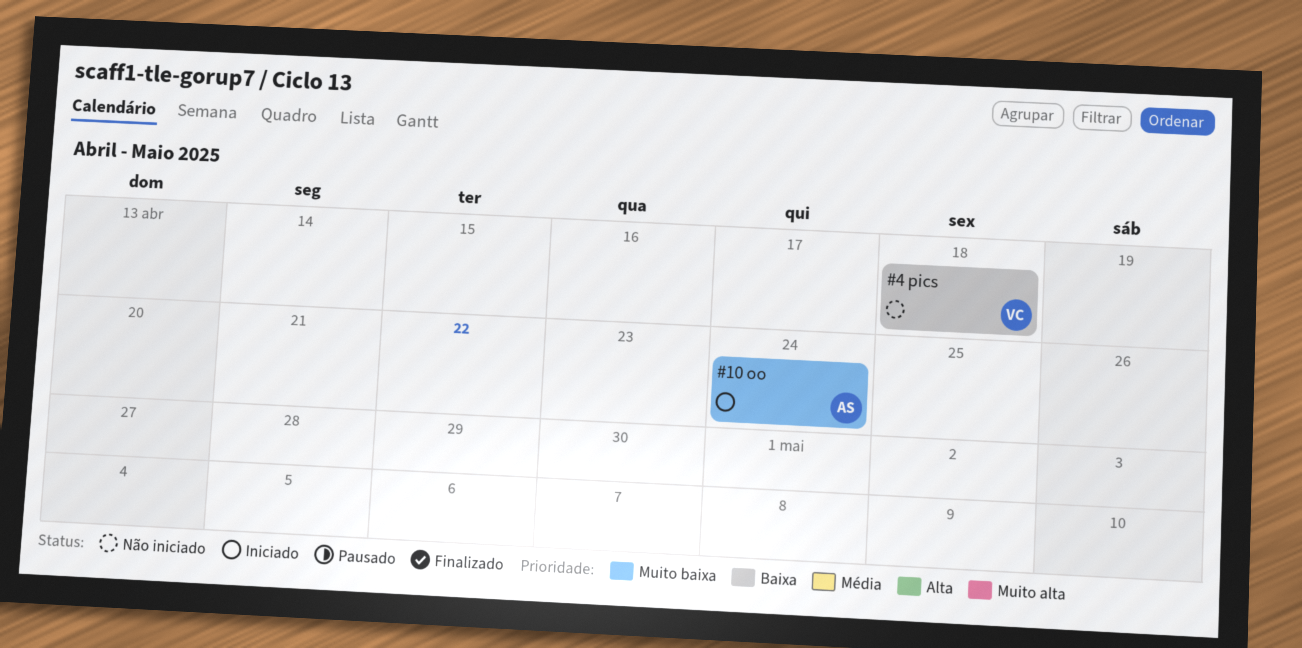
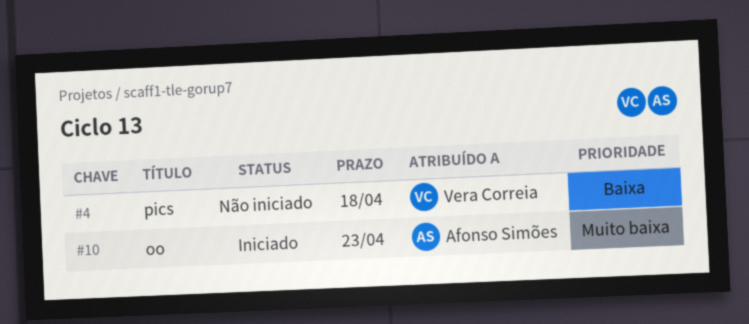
#10, due: Apr 24 -> Apr 23

